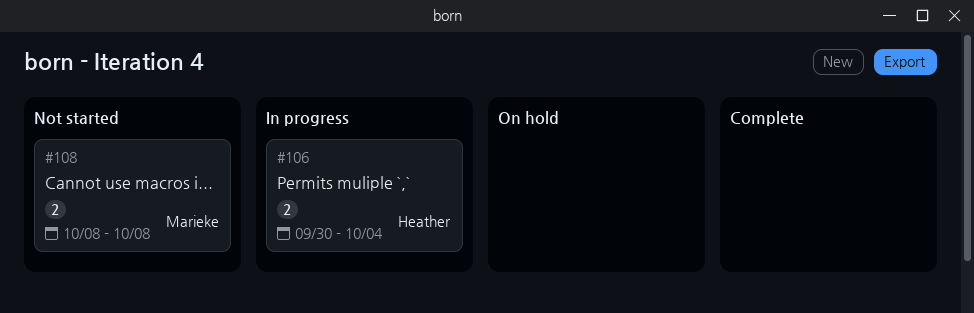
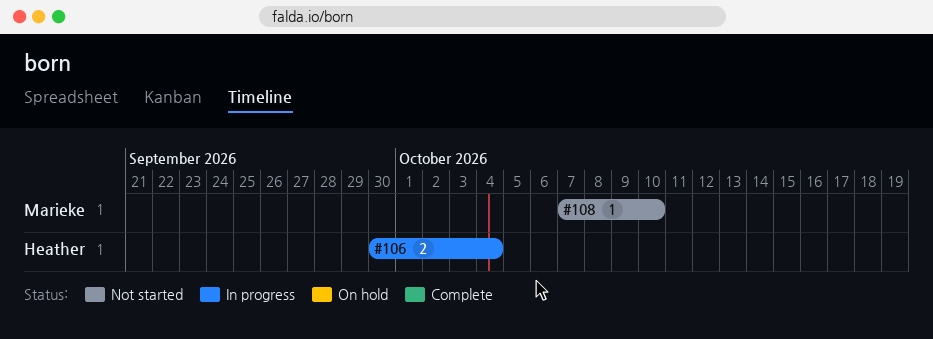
#108, estimate: 2 -> 1
#108, start: Oct 8 -> Oct 7
#108, due: Oct 8 -> Oct 10

